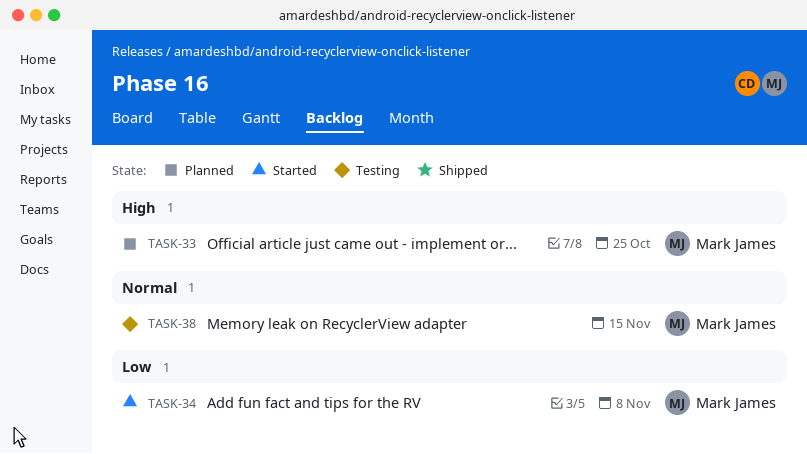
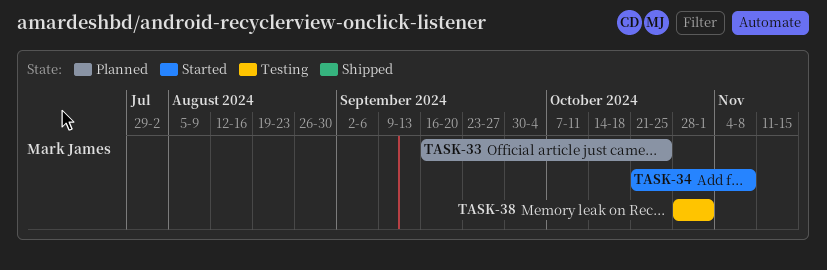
TASK-38, due: Nov 15 -> Nov 1

